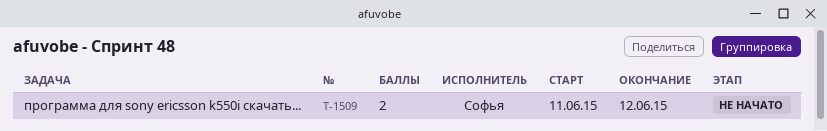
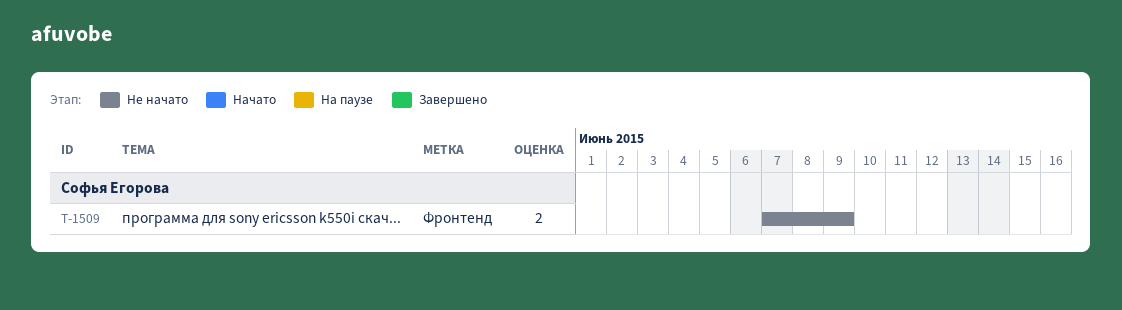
T-1509, start: Jun 11 -> Jun 7
T-1509, due: Jun 12 -> Jun 9

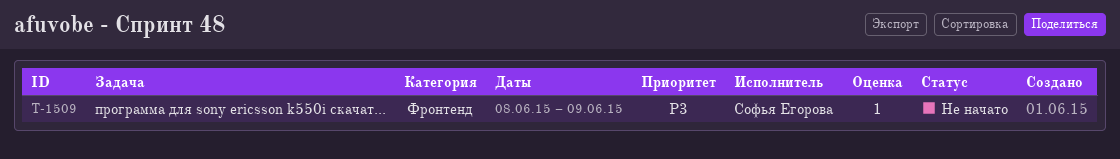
T-1509, estimate: 2 -> 1
T-1509, start: Jun 7 -> Jun 8

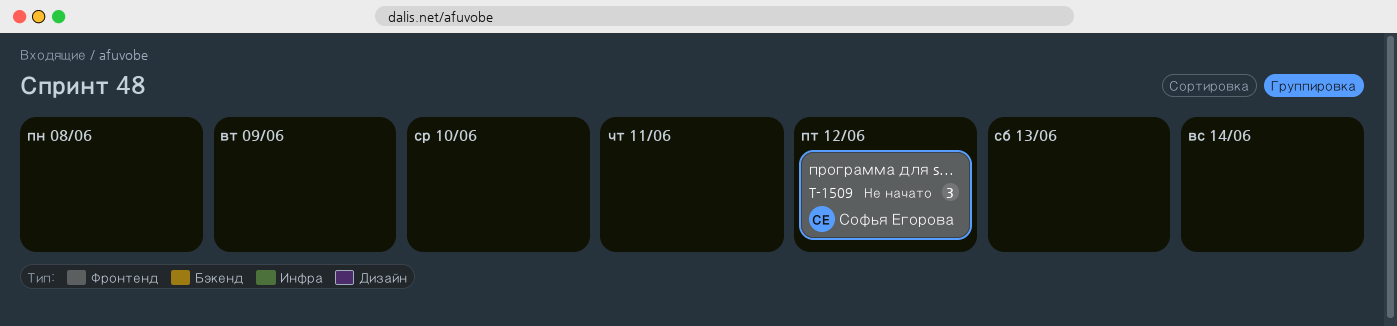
T-1509, estimate: 1 -> 3
T-1509, due: Jun 9 -> Jun 12

